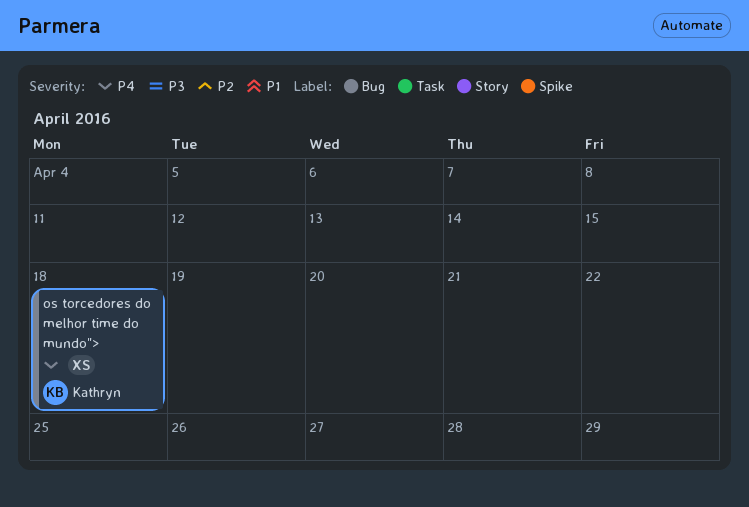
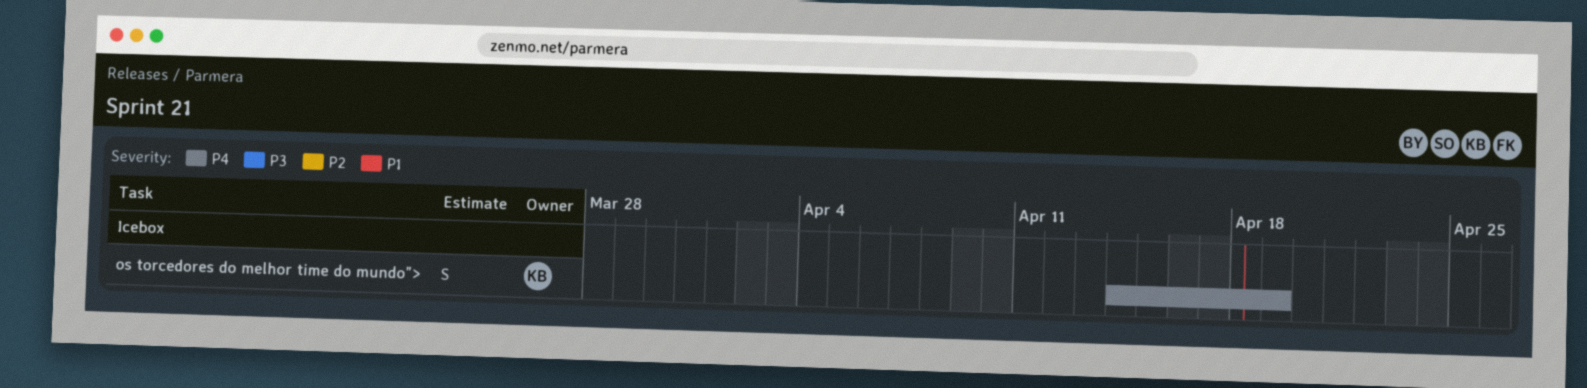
os torcedores do melhor time do mundo">, estimate: XS -> S
os torcedores do melhor time do mundo">, due: Apr 18 -> Apr 19

